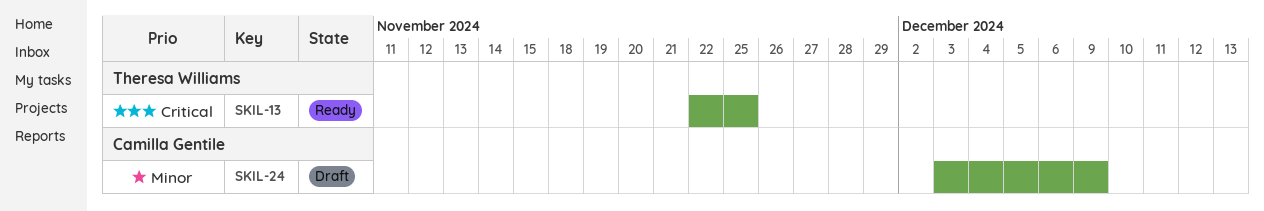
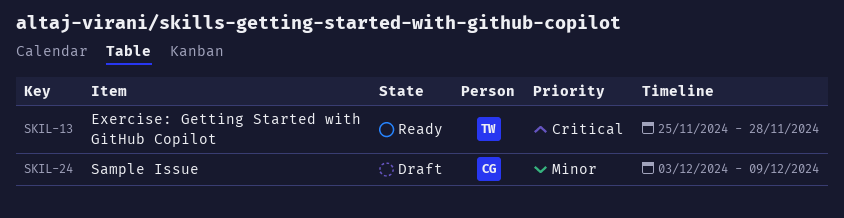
SKIL-13, start: Nov 22 -> Nov 25
SKIL-13, due: Nov 25 -> Nov 28

